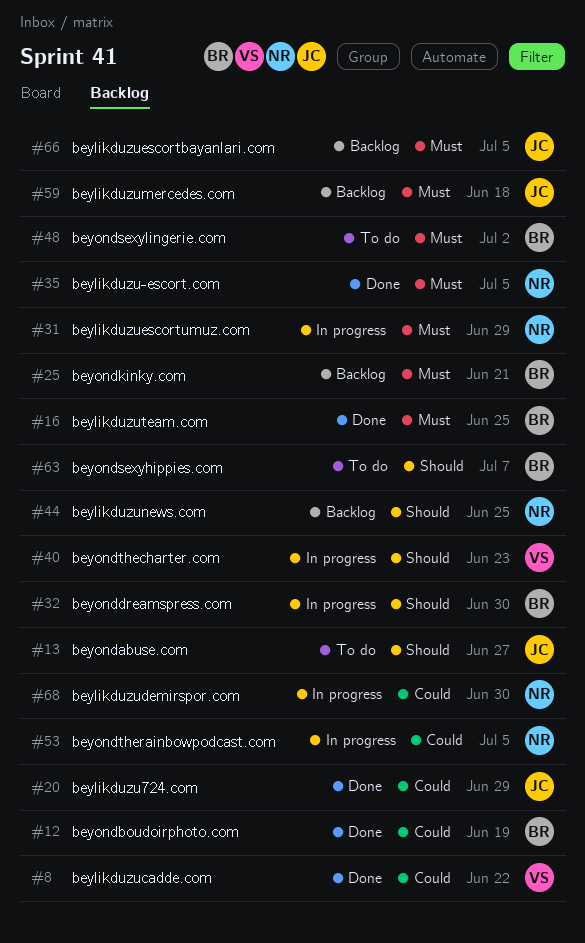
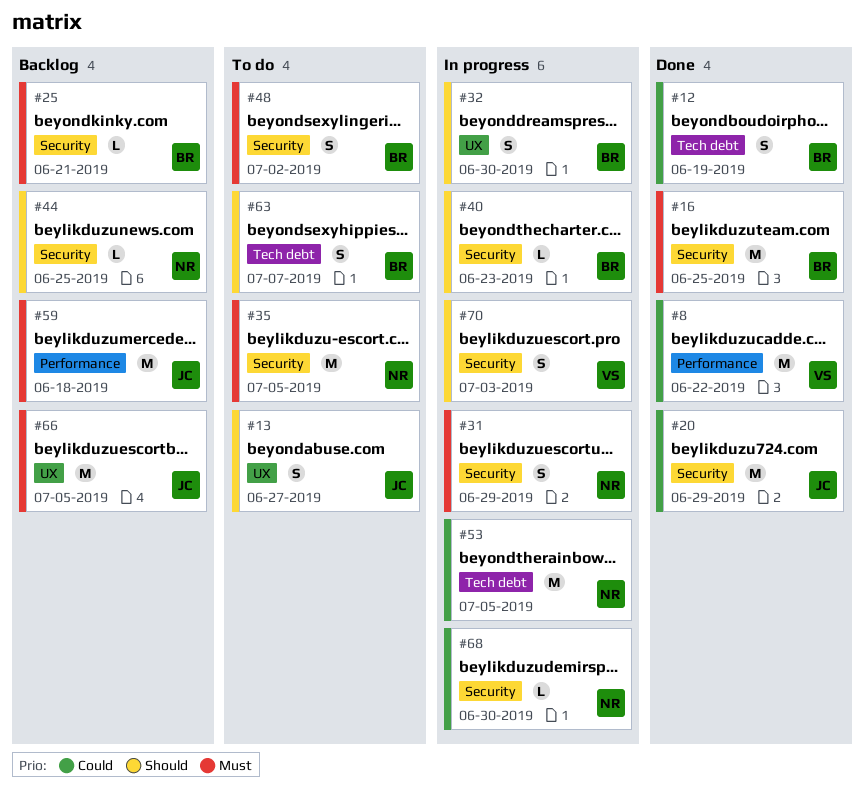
#35, status: Done -> To do
#40, owner: VS -> BR
#70: none -> present

